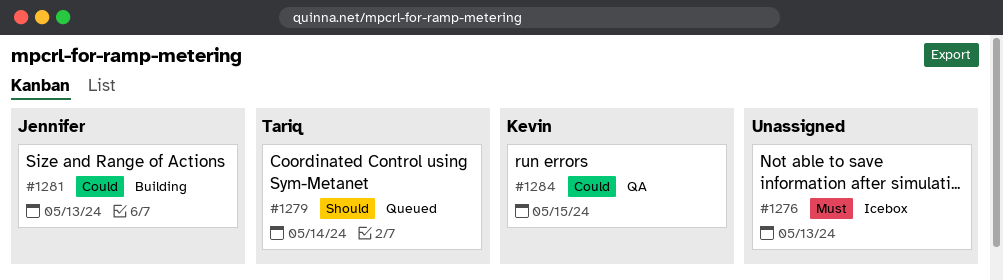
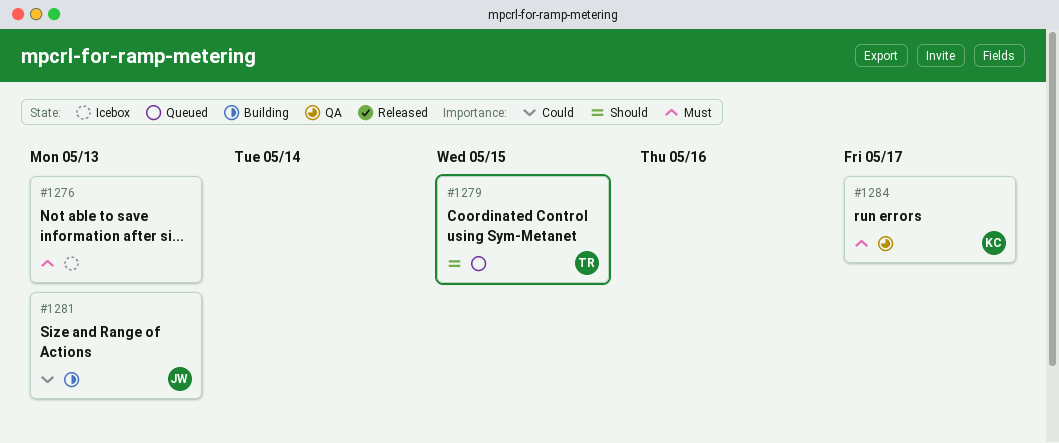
#1279, due: May 14 -> May 15
#1284, priority: Could -> Must
#1284, due: May 15 -> May 17

